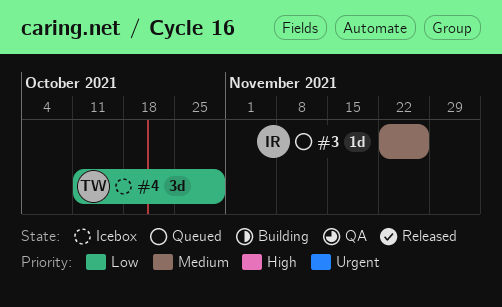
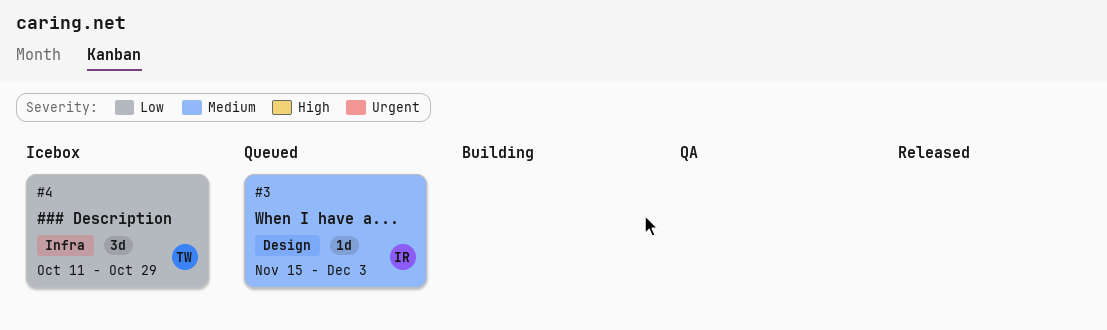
#3, start: Nov 22 -> Nov 15
#3, due: Nov 26 -> Dec 3

